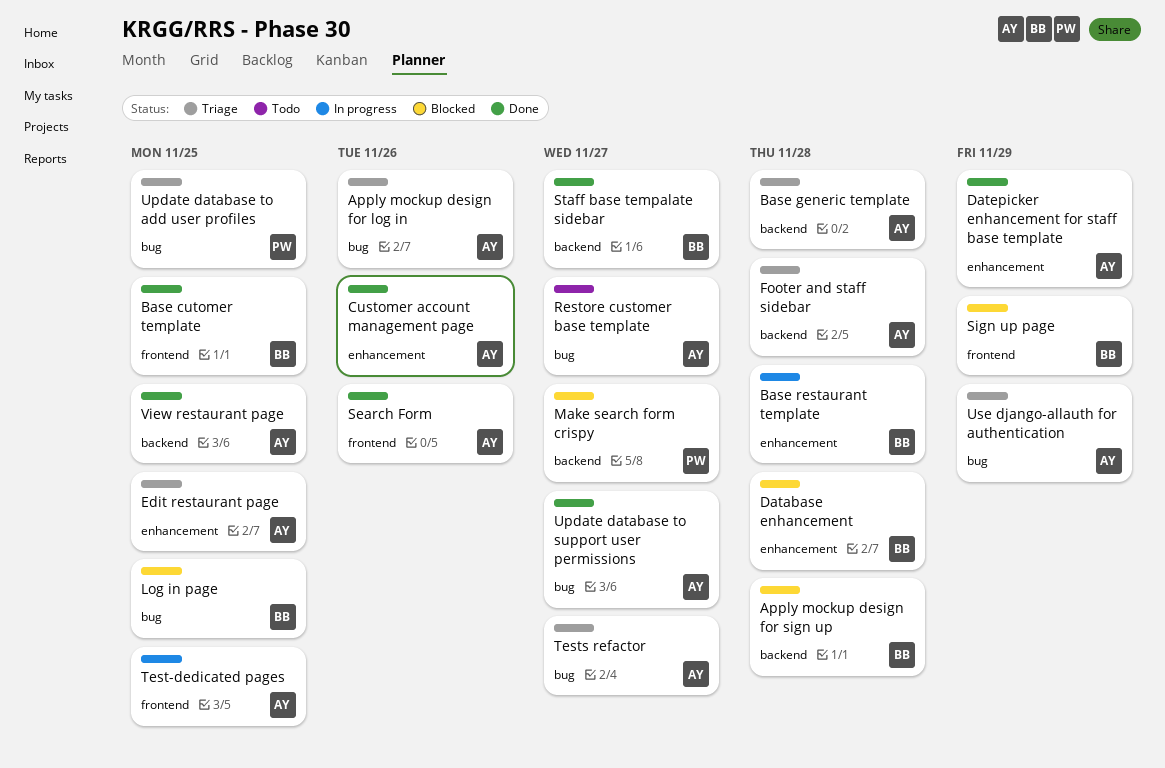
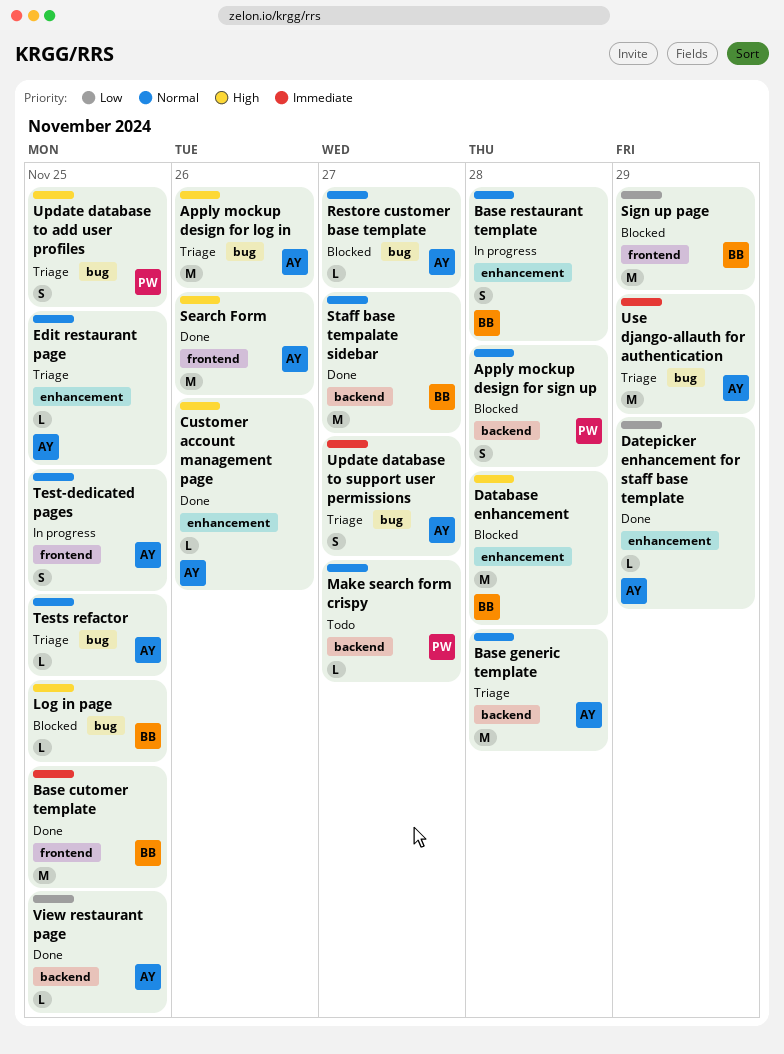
Apply mockup design for sign up, owner: BB -> PW
Footer and staff sidebar: present -> none
Make search form crispy, status: Blocked -> Todo
Restore customer base template, status: Todo -> Blocked
Tests refactor, due: Nov 27 -> Nov 25
Update database to support user permissions, status: Done -> Triage

